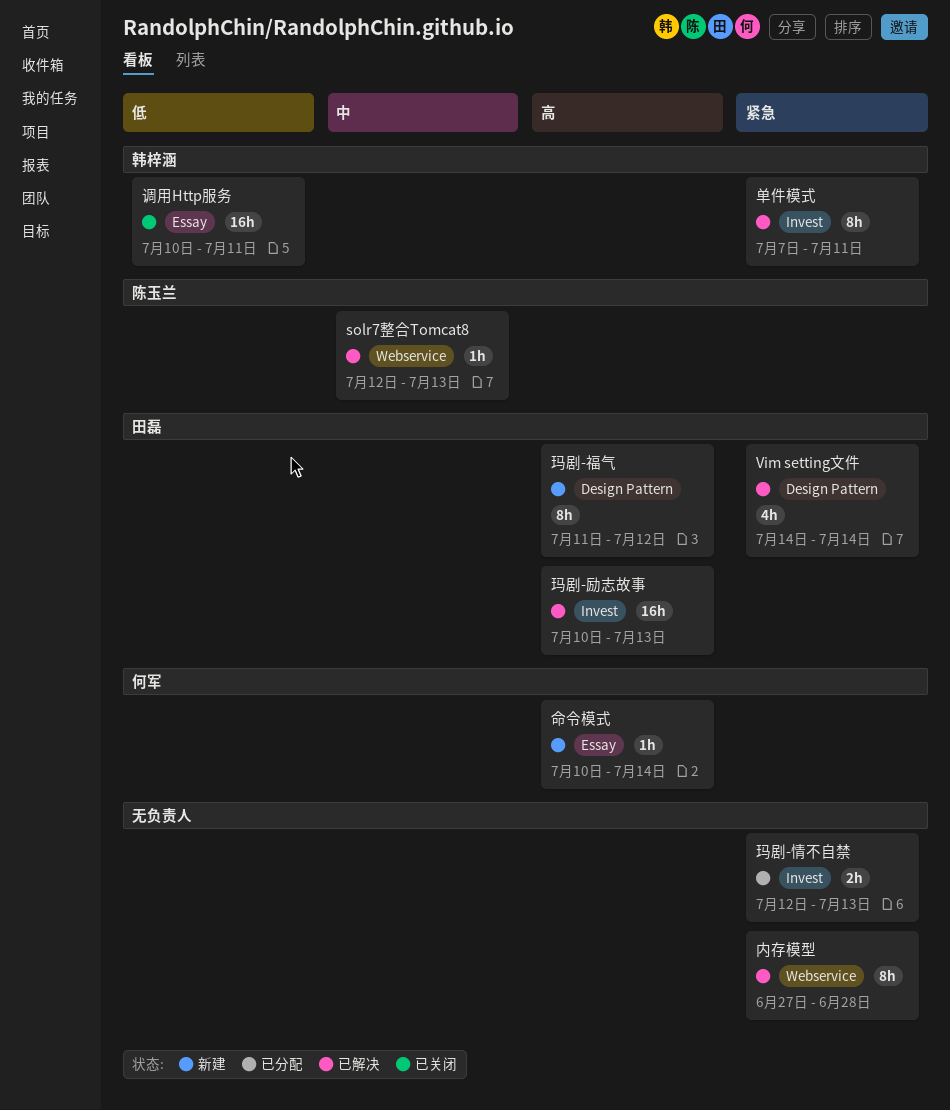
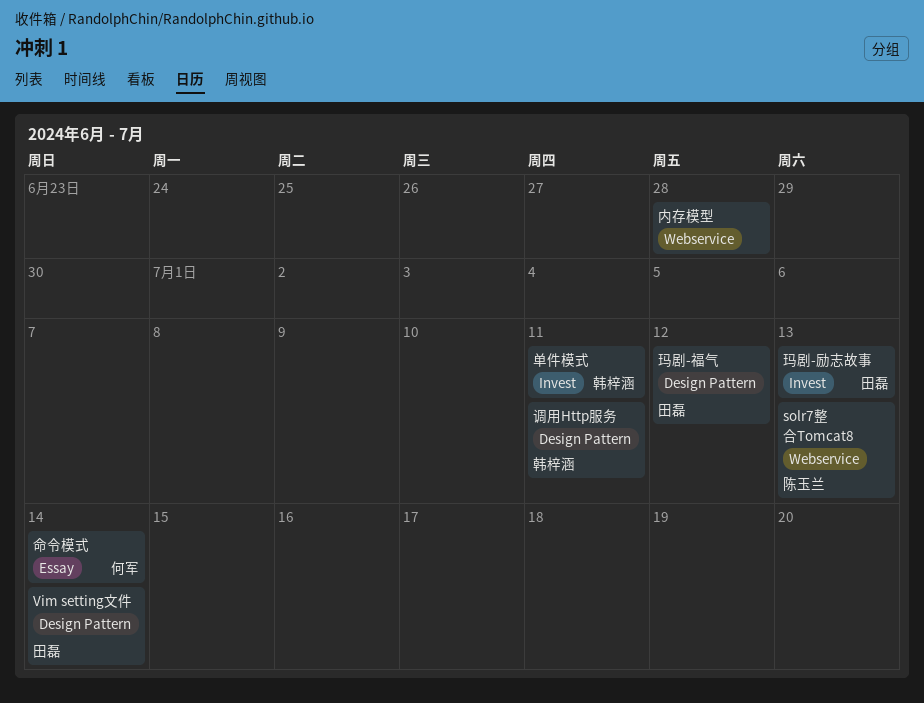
玛剧-情不自禁: present -> none
调用Http服务, label: Essay -> Design Pattern

